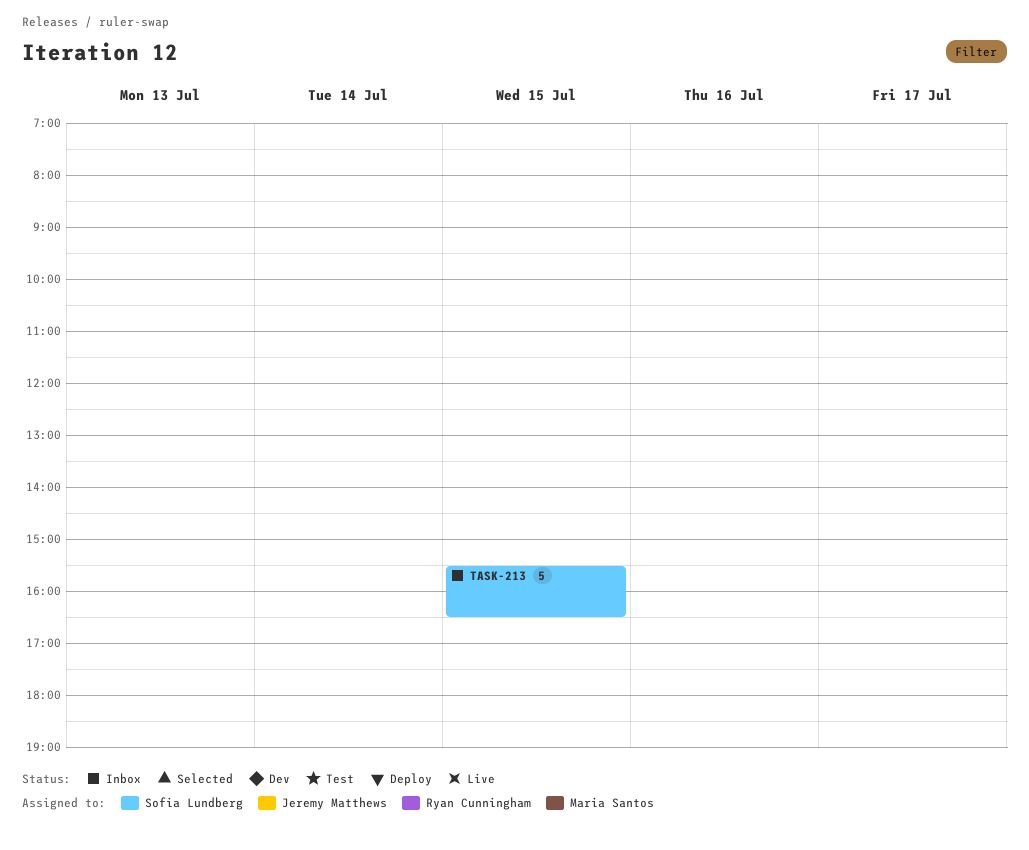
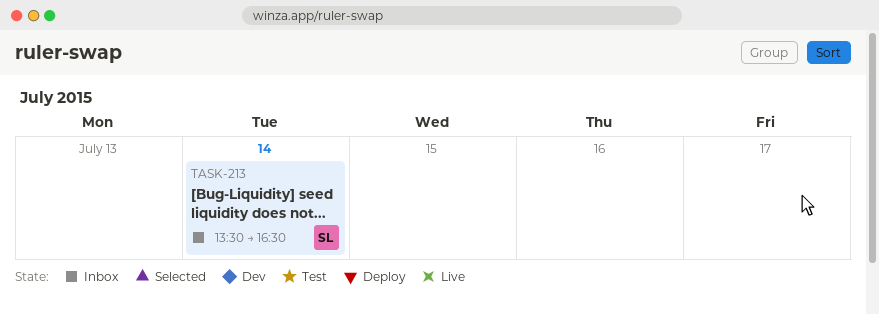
TASK-213, day: Jul 15 -> Jul 14
TASK-213, begins: 15:30 -> 13:30

